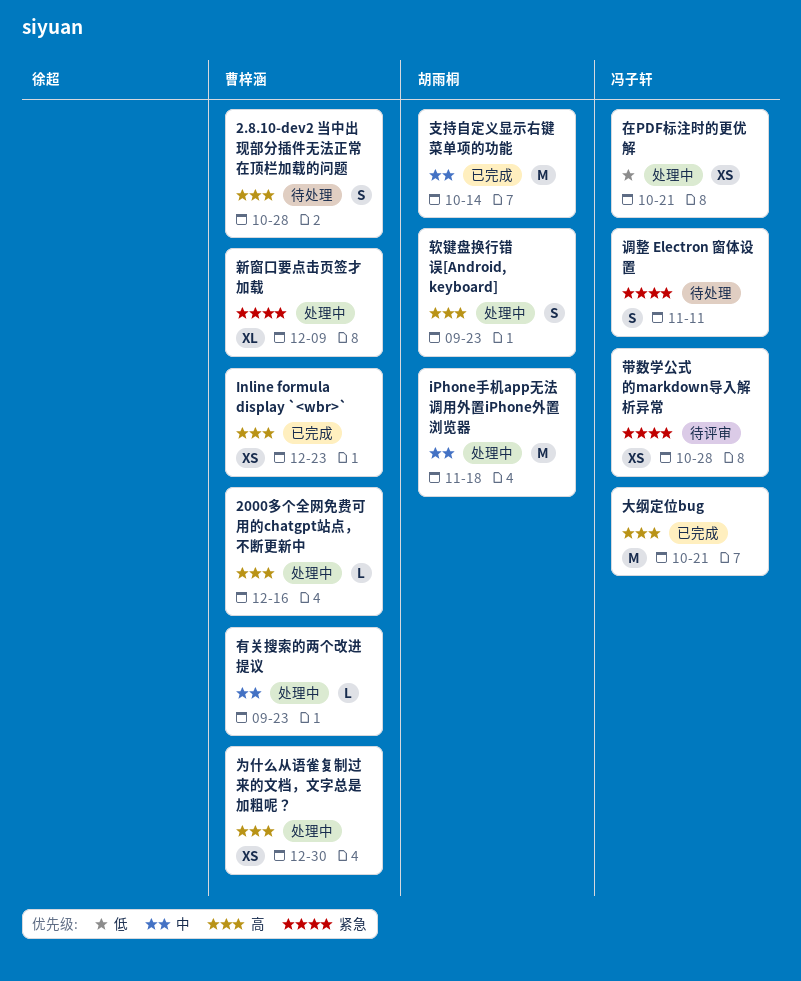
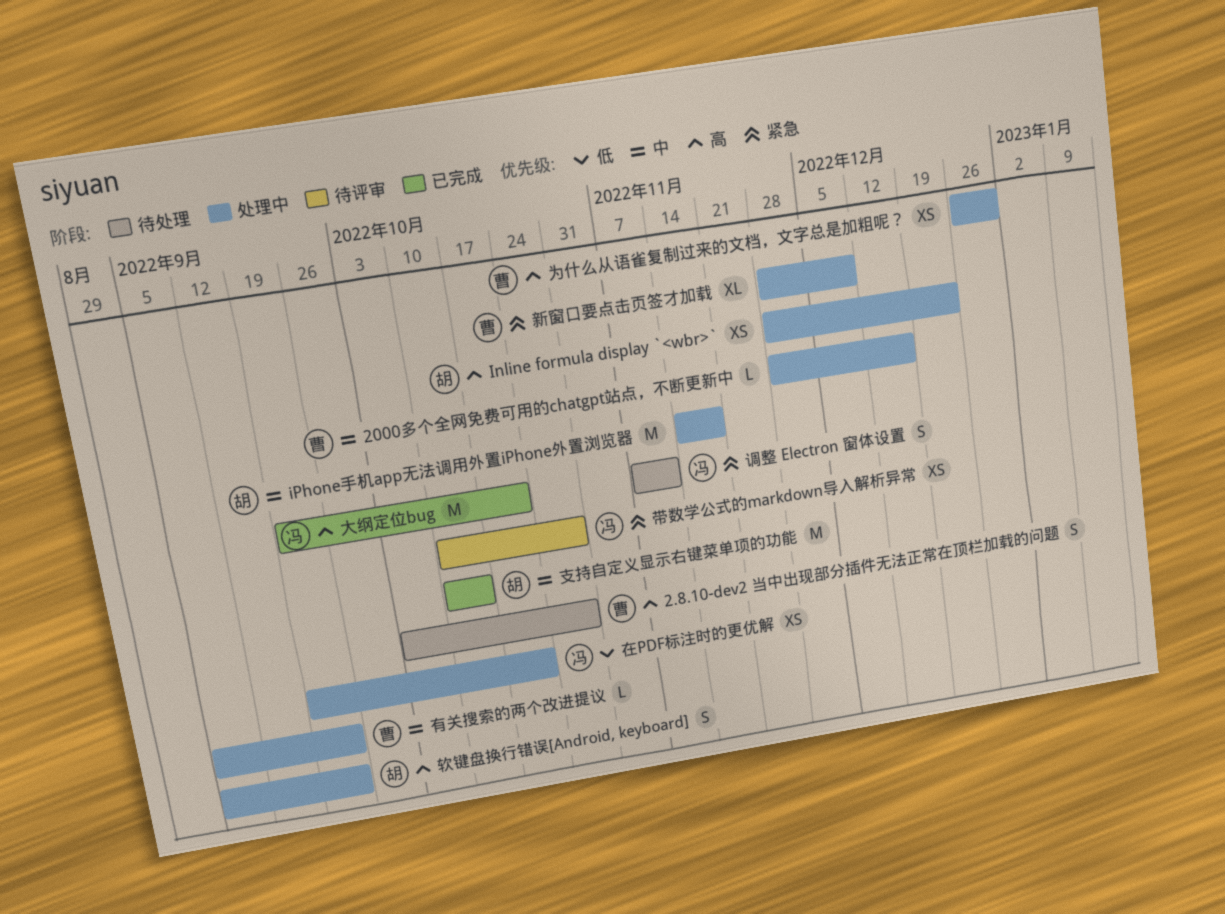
2000多个全网免费可用的chatgpt站点，不断更新中, priority: 高 -> 中
Inline formula display `<wbr>`, status: 已完成 -> 处理中
Inline formula display `<wbr>`, owner: 曹梓涵 -> 胡雨桐

